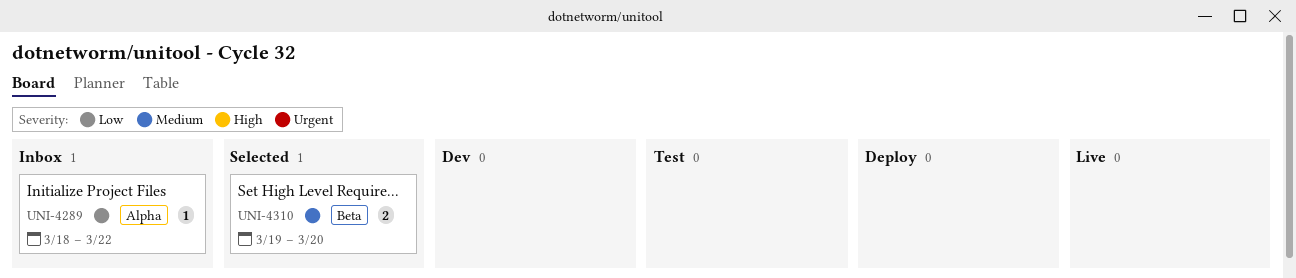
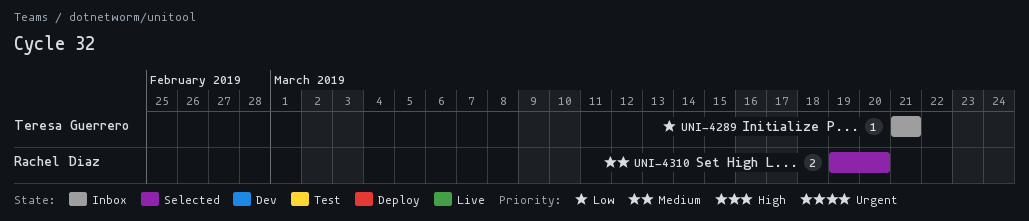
UNI-4289, start: Mar 18 -> Mar 21
UNI-4289, due: Mar 22 -> Mar 21

